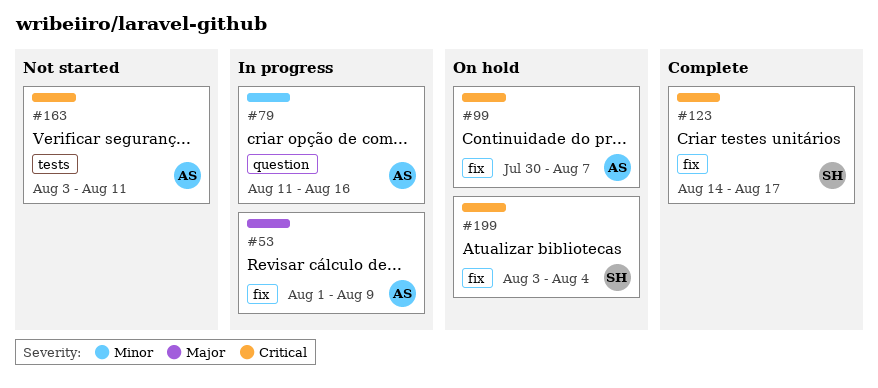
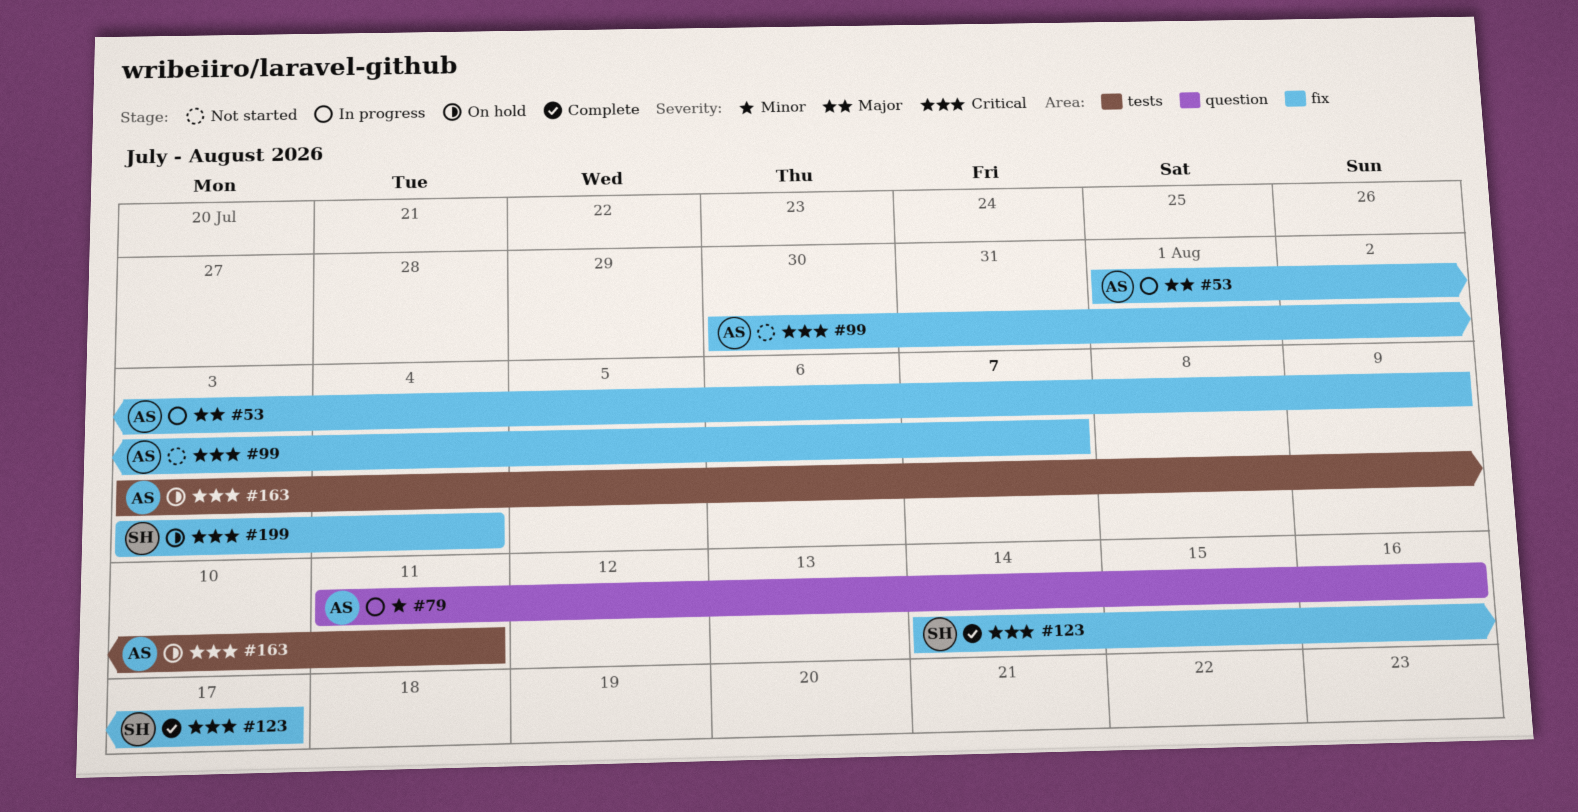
#99, status: On hold -> Not started
#163, status: Not started -> On hold

